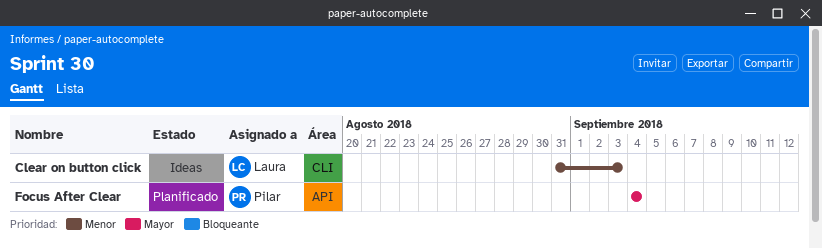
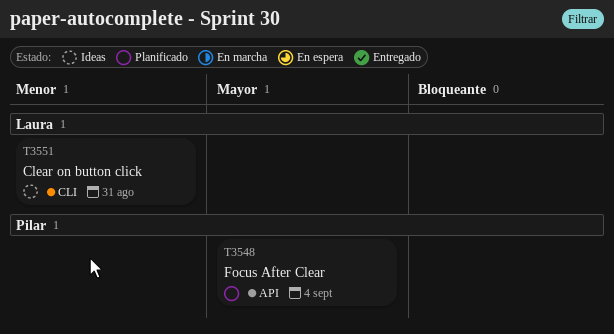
Clear on button click, due: Sep 3 -> Aug 31

